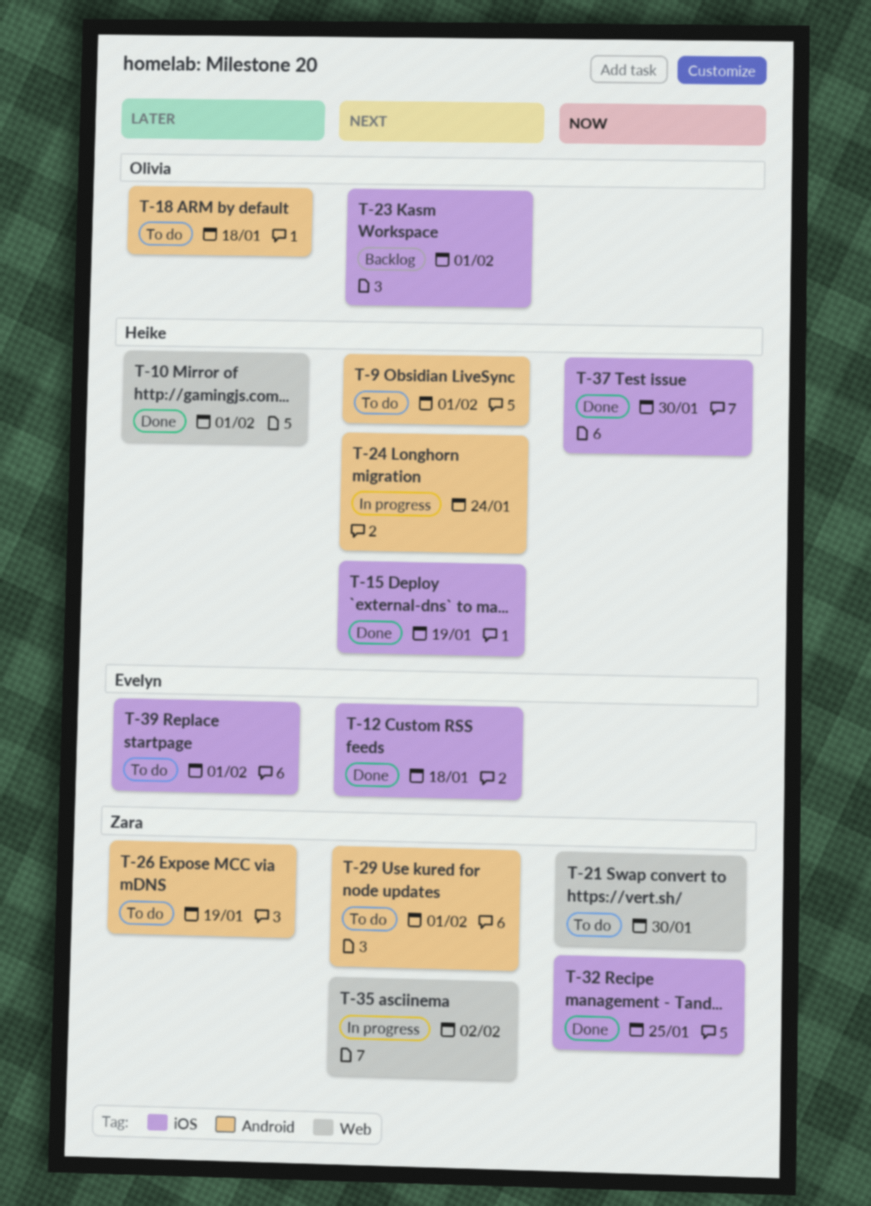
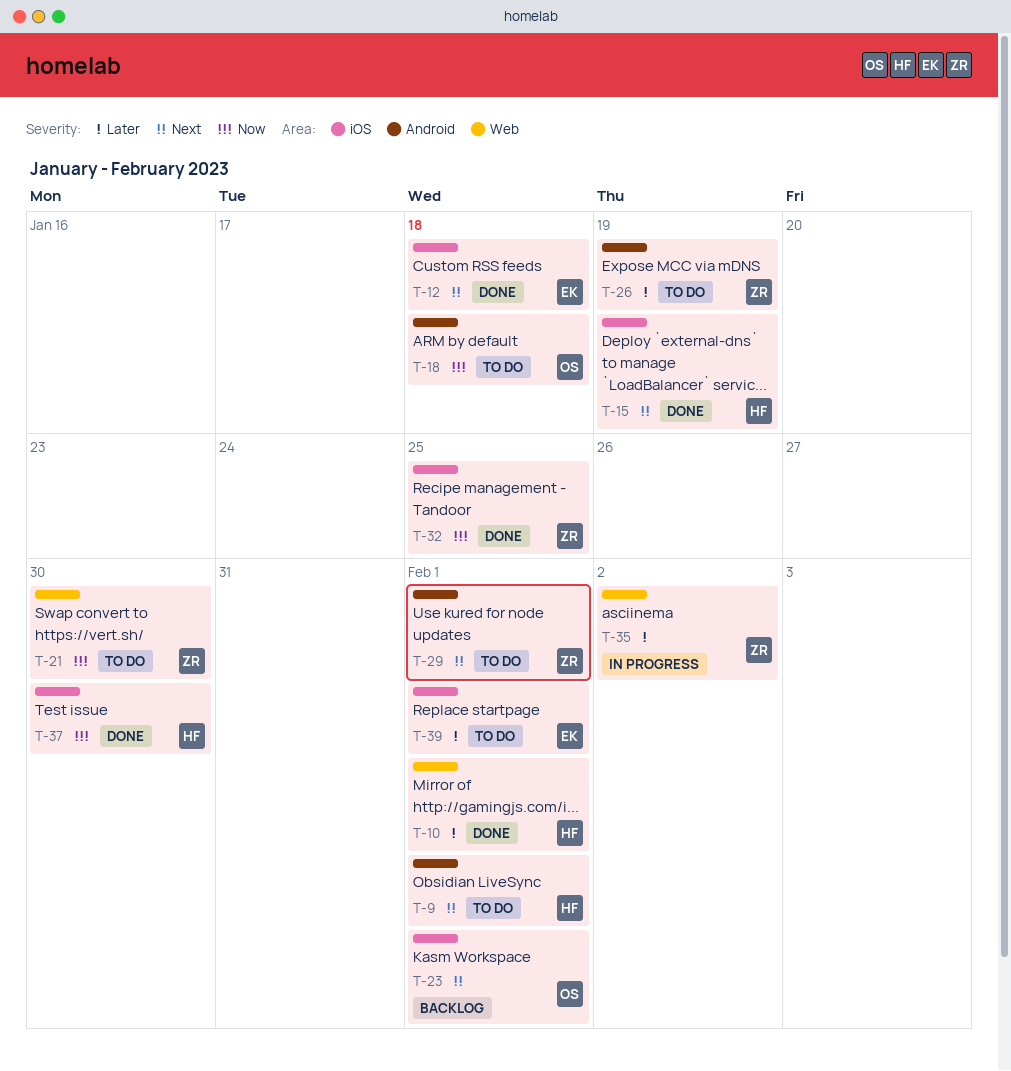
T-18, priority: Later -> Now
T-24: present -> none
T-35, priority: Next -> Later

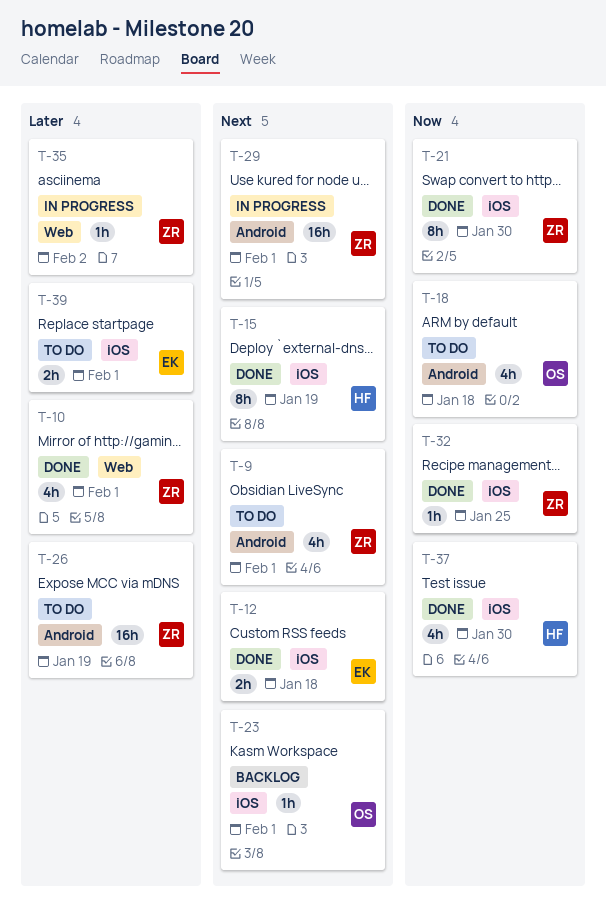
T-9, owner: HF -> ZR
T-10, owner: HF -> ZR
T-21, status: To do -> Done
T-21, label: Web -> iOS
T-29, status: To do -> In progress

